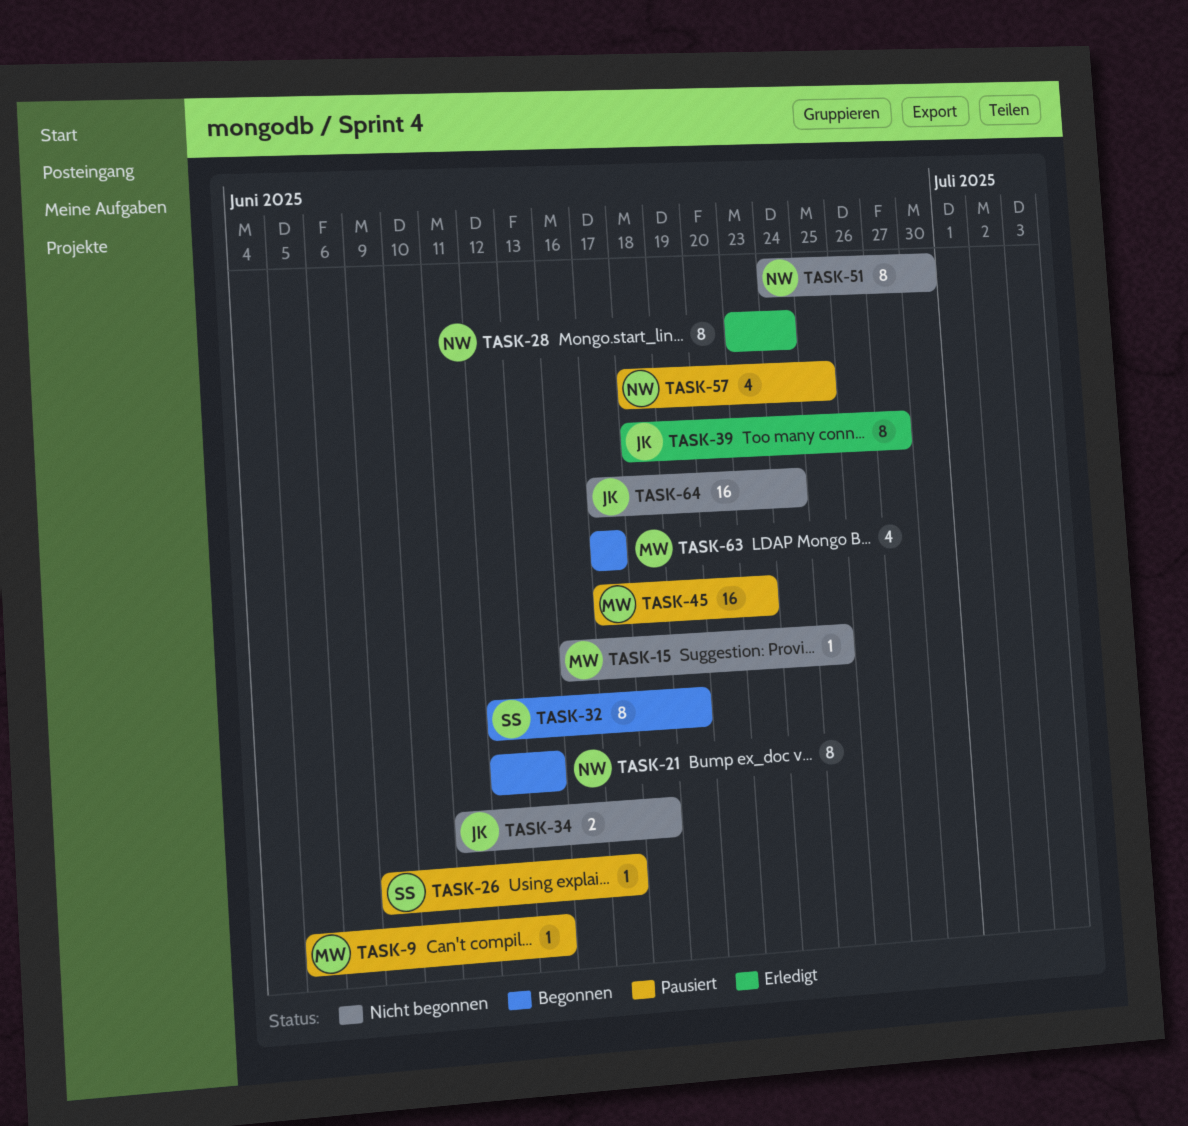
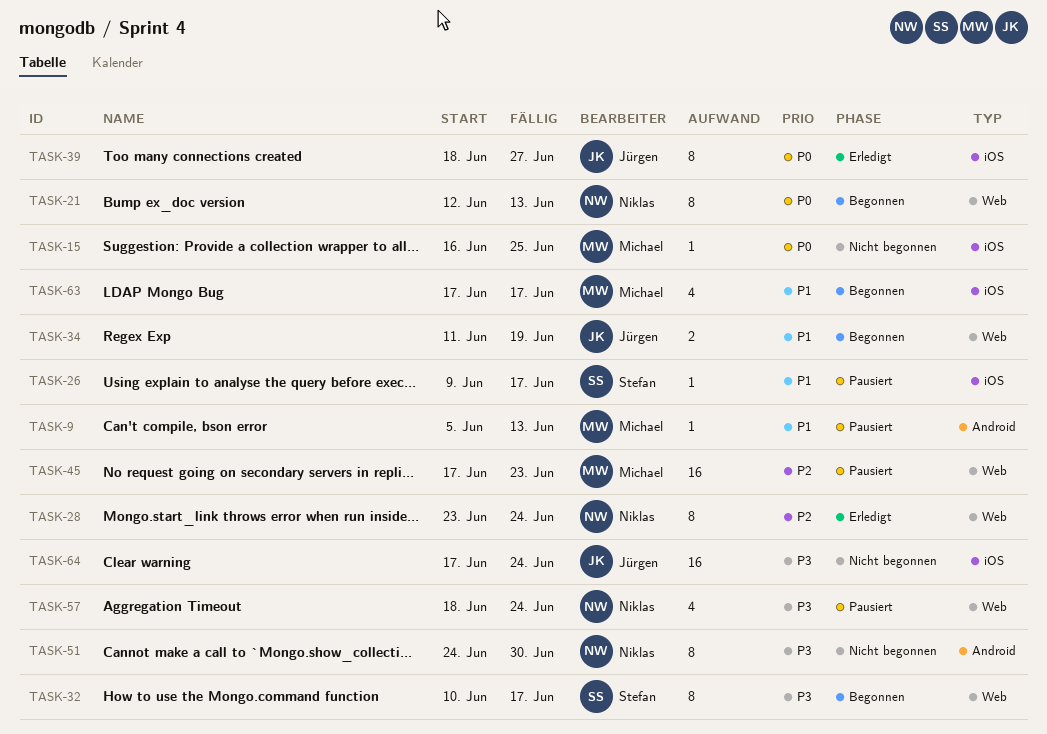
TASK-32, start: Jun 12 -> Jun 10
TASK-32, due: Jun 19 -> Jun 17
TASK-34, status: Nicht begonnen -> Begonnen
TASK-34, due: Jun 18 -> Jun 19
TASK-57, due: Jun 25 -> Jun 24

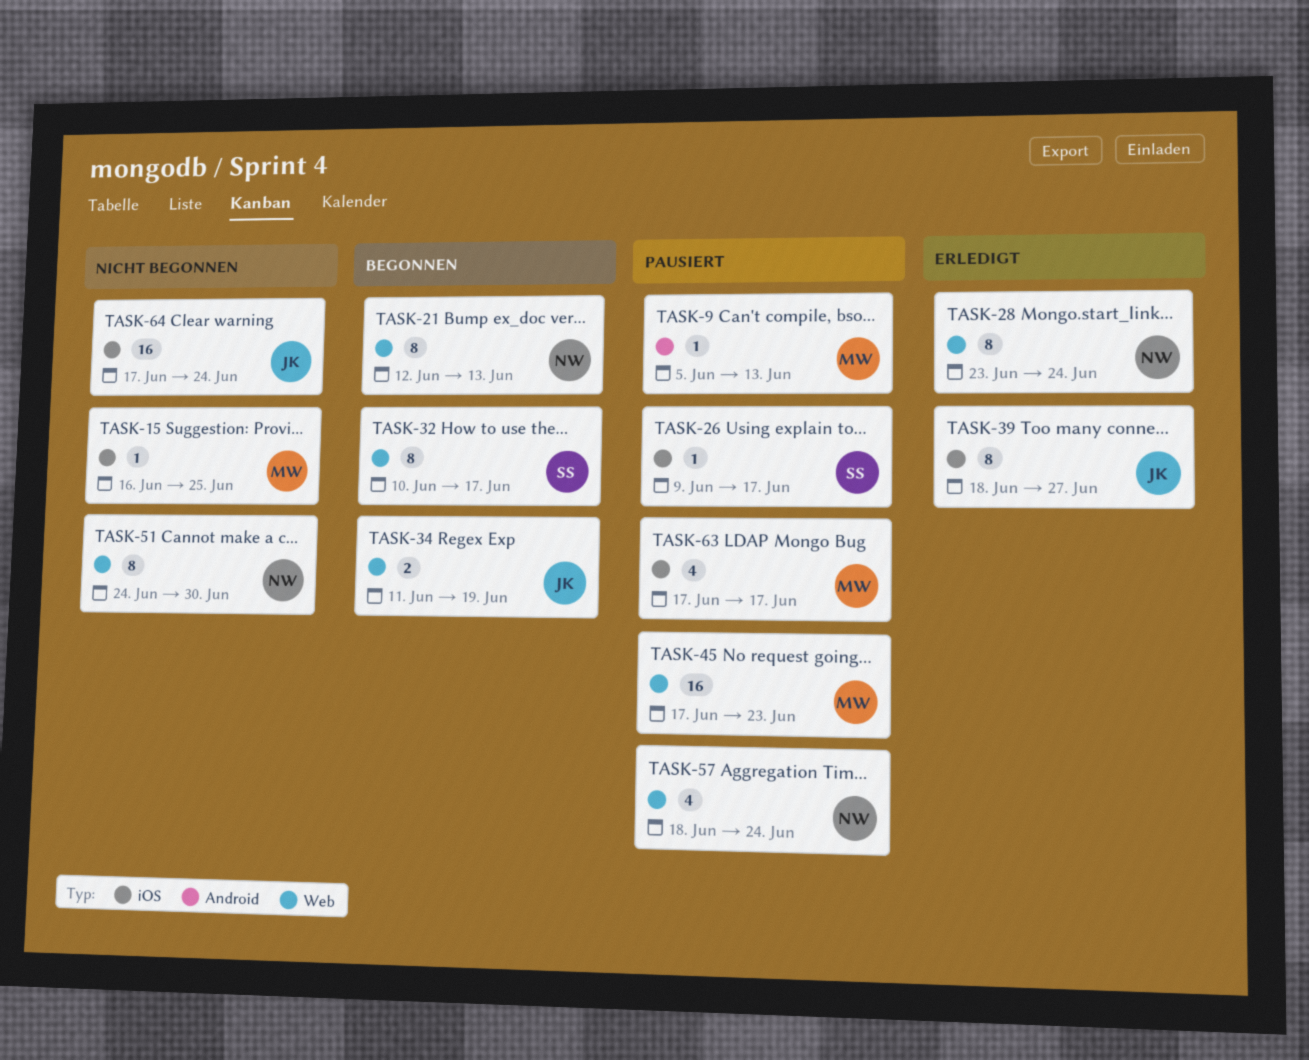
TASK-51, label: Android -> Web
TASK-63, status: Begonnen -> Pausiert

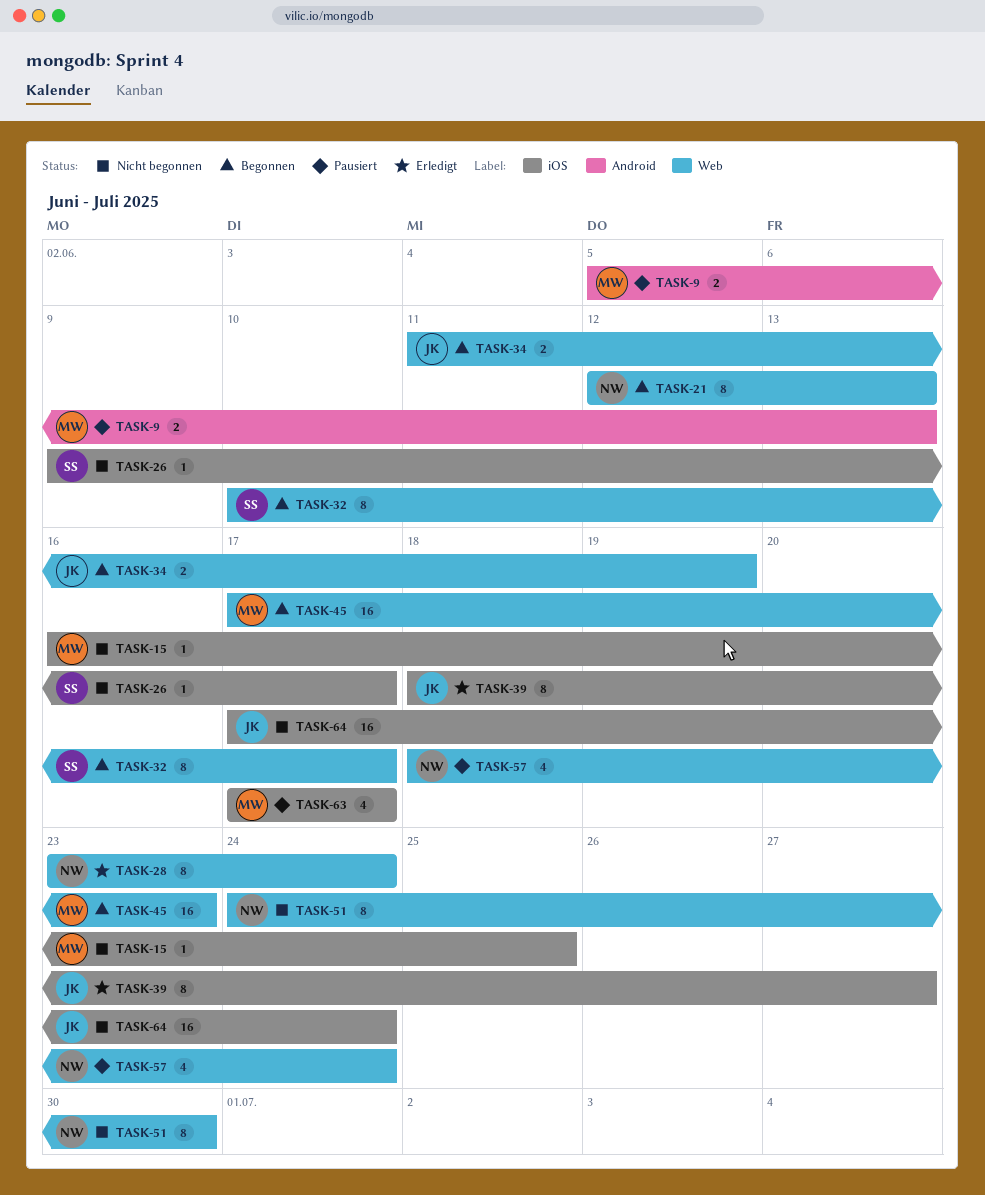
TASK-9, estimate: 1 -> 2
TASK-26, status: Pausiert -> Nicht begonnen
TASK-45, status: Pausiert -> Begonnen

